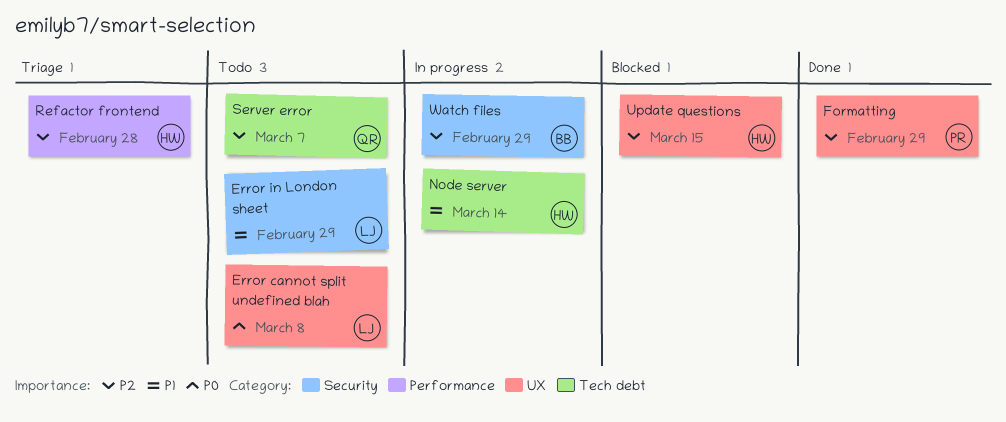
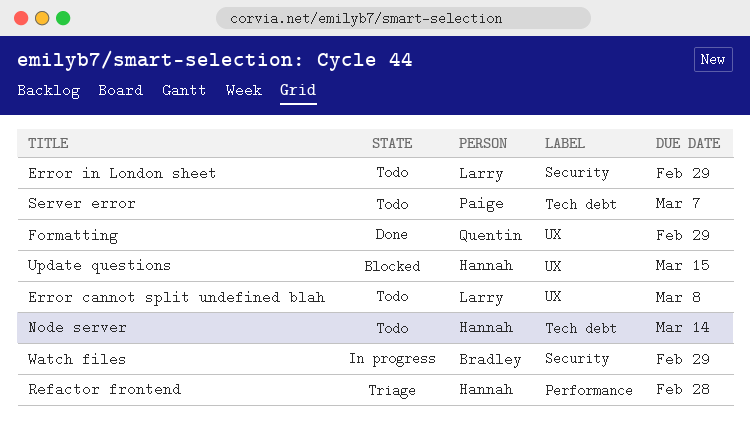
Formatting, owner: Paige -> Quentin
Node server, status: In progress -> Todo
Server error, owner: Quentin -> Paige

